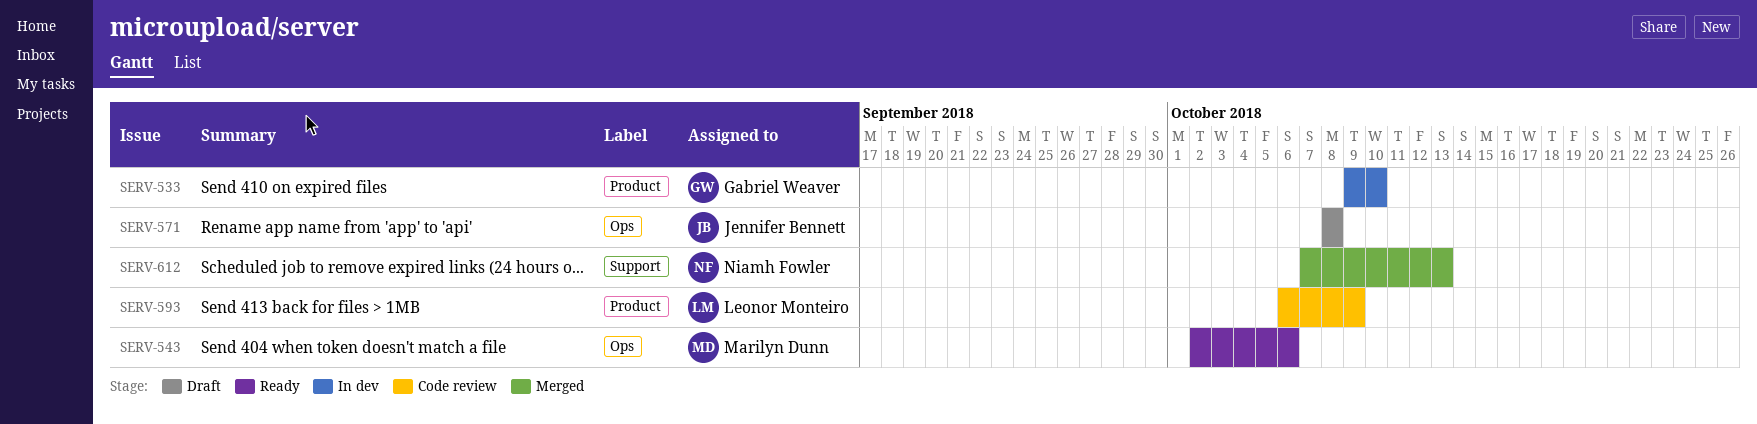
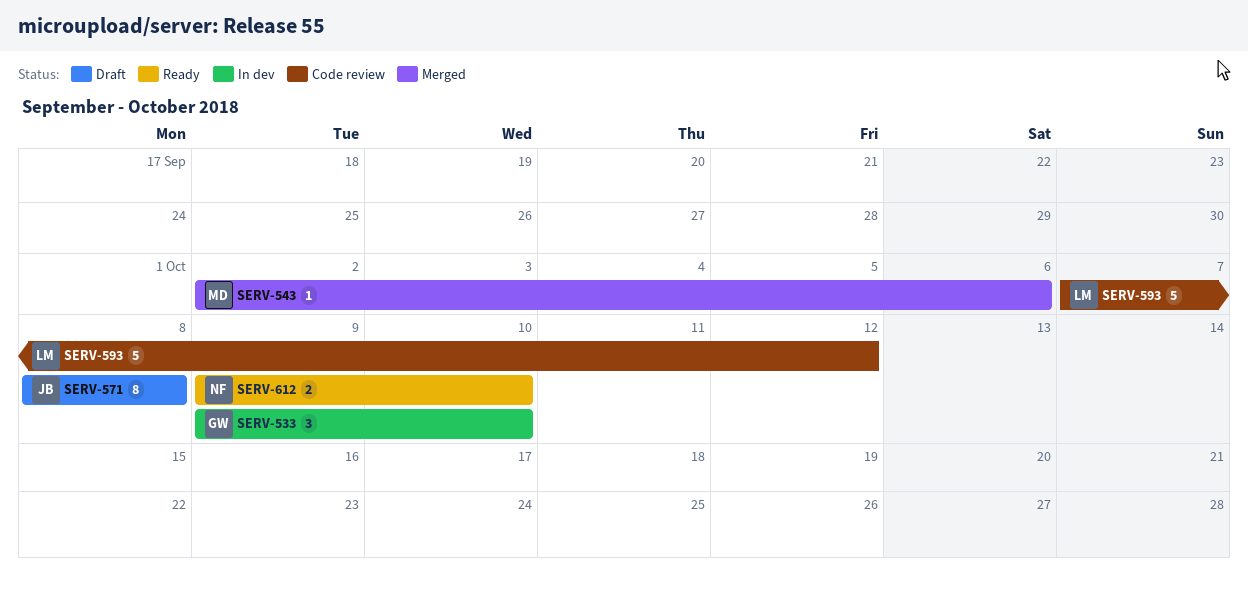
SERV-543, status: Ready -> Merged
SERV-593, start: Oct 6 -> Oct 7
SERV-593, due: Oct 9 -> Oct 12
SERV-612, status: Merged -> Ready
SERV-612, start: Oct 7 -> Oct 9
SERV-612, due: Oct 13 -> Oct 10

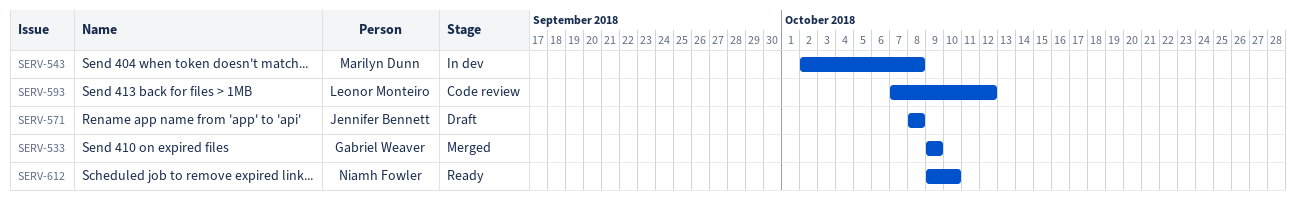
SERV-533, status: In dev -> Merged
SERV-533, due: Oct 10 -> Oct 9
SERV-543, status: Merged -> In dev
SERV-543, due: Oct 6 -> Oct 8

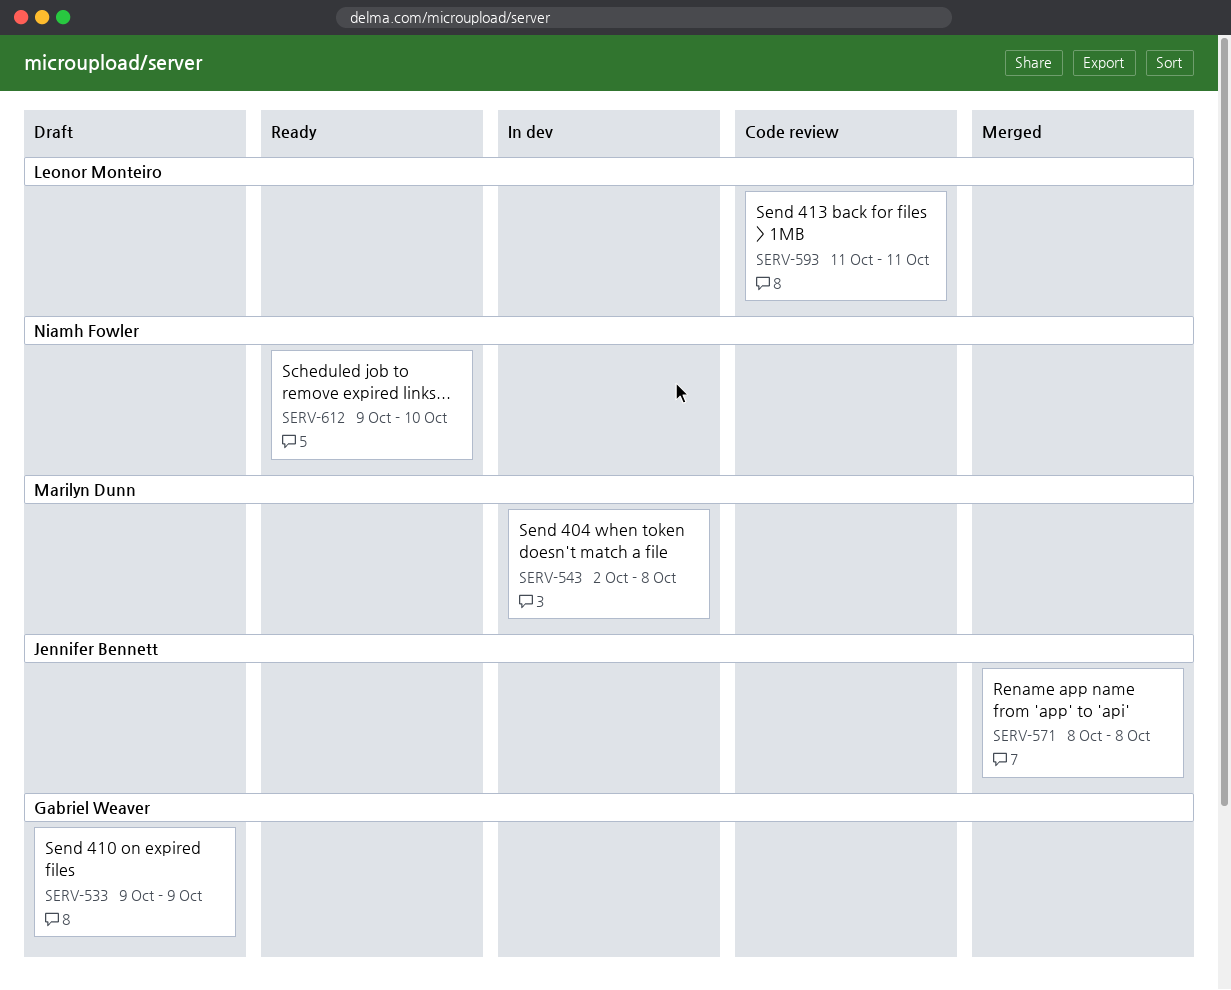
SERV-533, status: Merged -> Draft
SERV-571, status: Draft -> Merged
SERV-593, start: Oct 7 -> Oct 11
SERV-593, due: Oct 12 -> Oct 11

